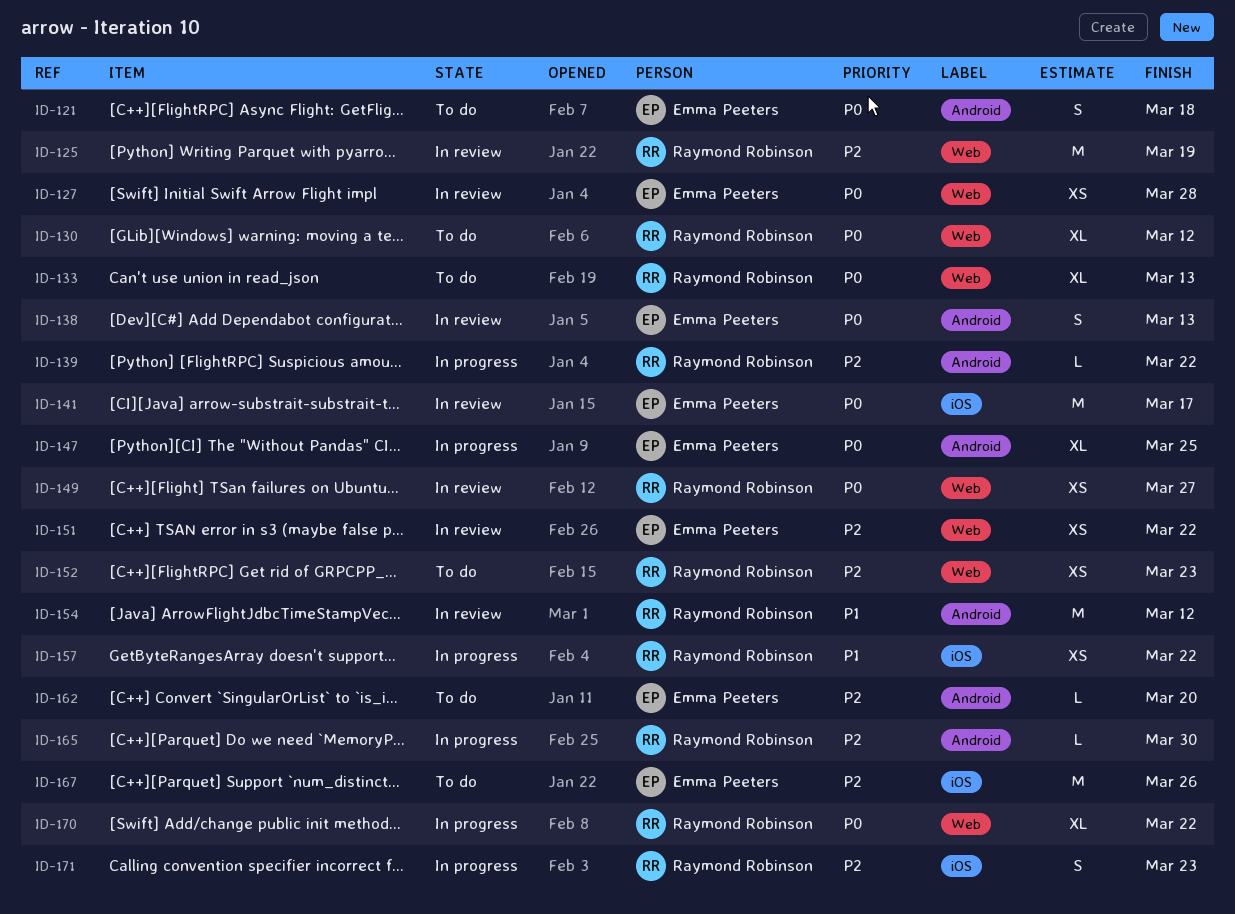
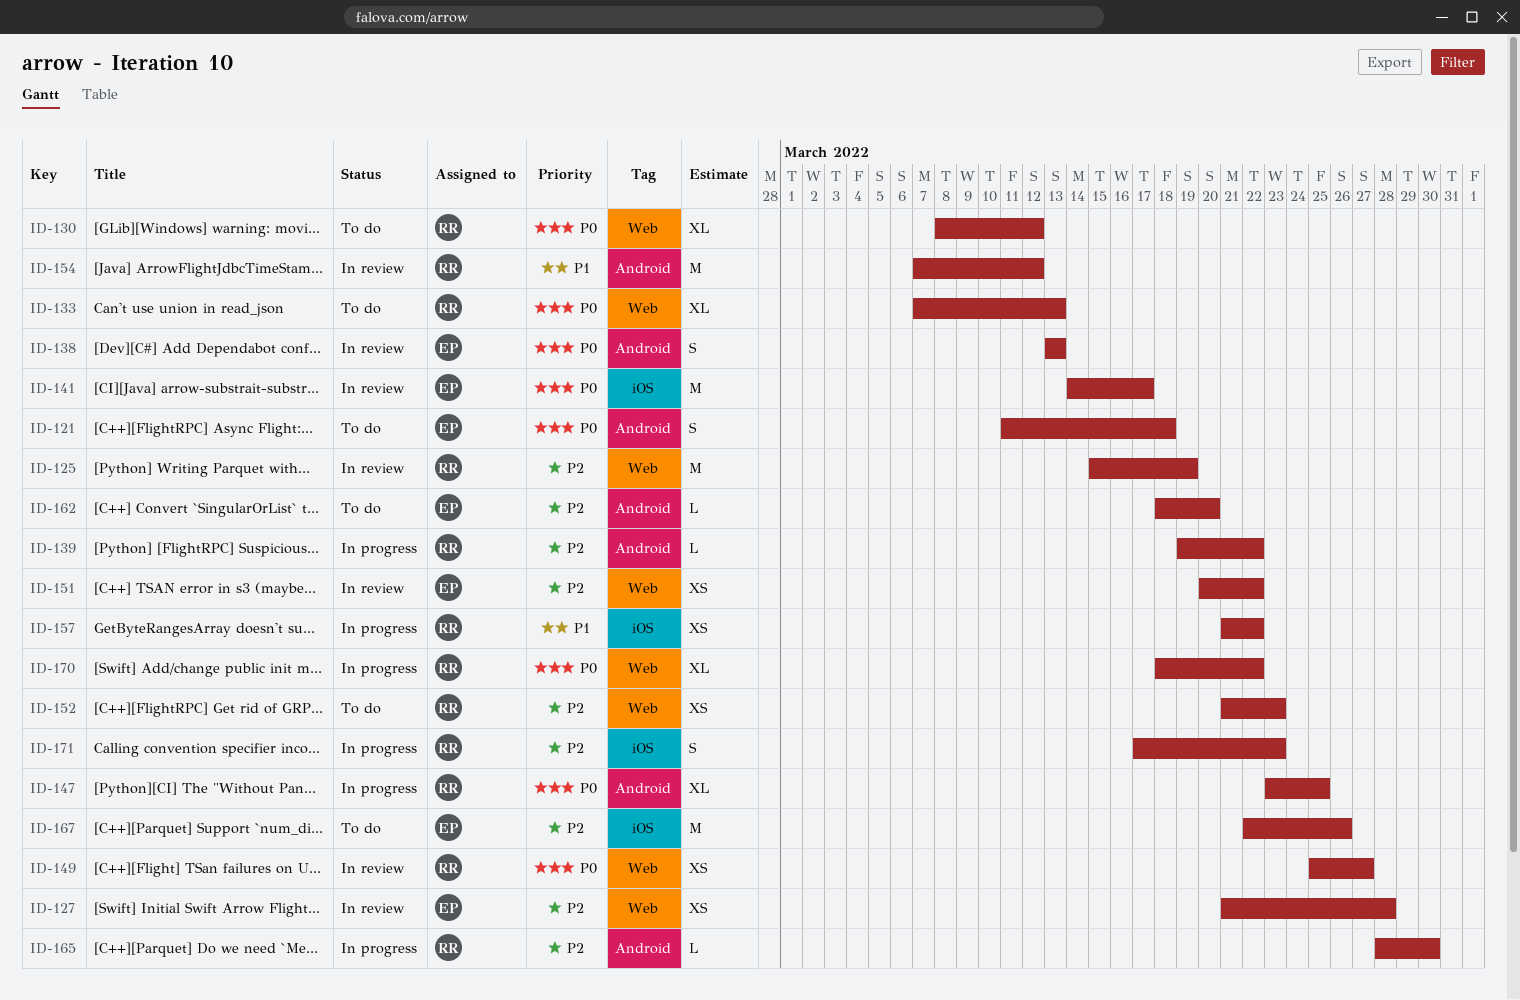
ID-127, priority: P0 -> P2
ID-147, owner: Emma Peeters -> Raymond Robinson

